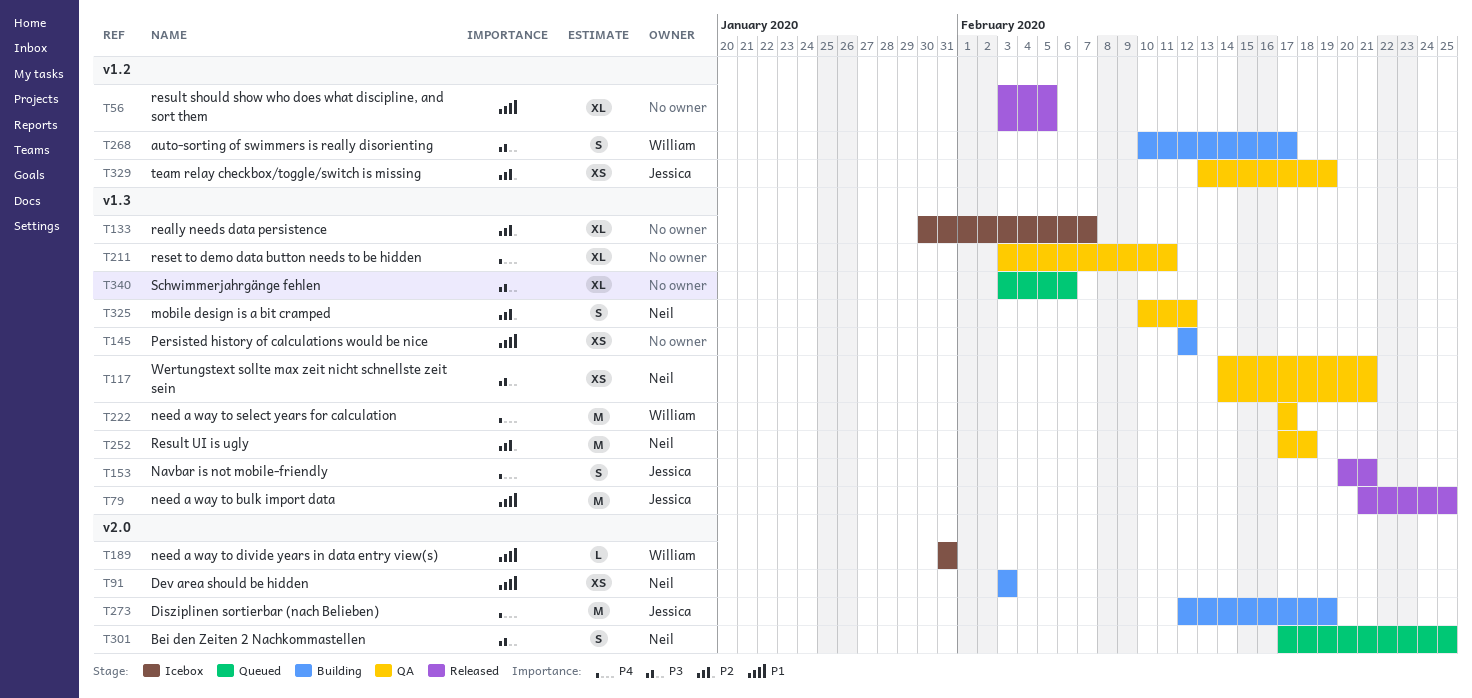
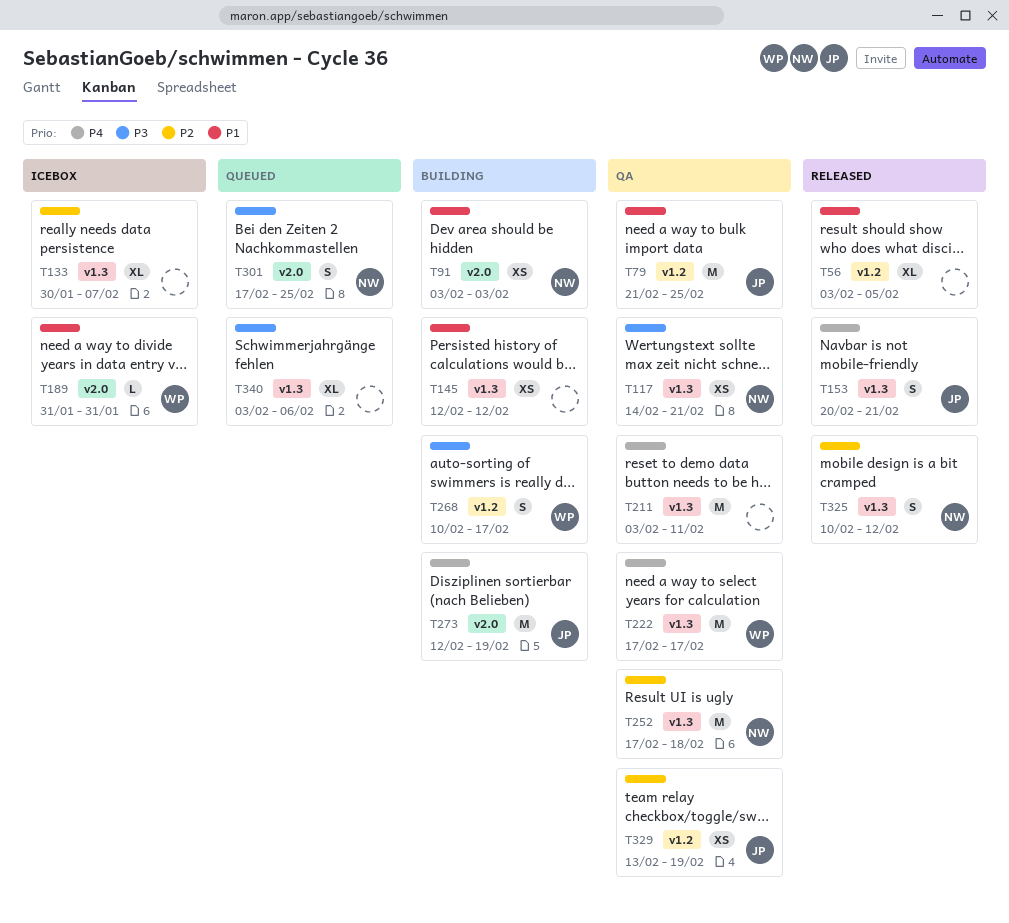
T79, status: Released -> QA
T79, label: v1.3 -> v1.2
T211, estimate: XL -> M
T325, status: QA -> Released

